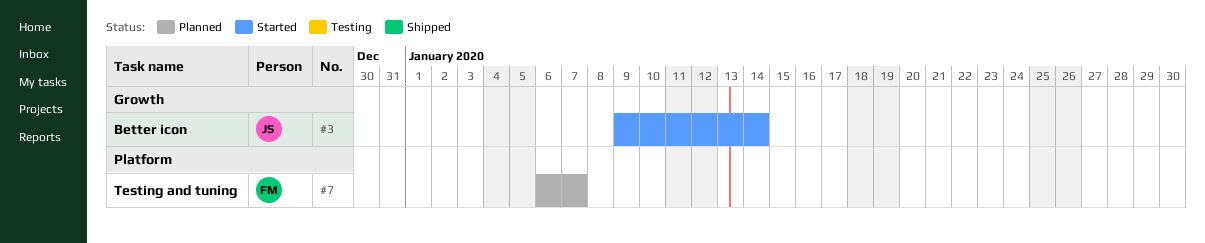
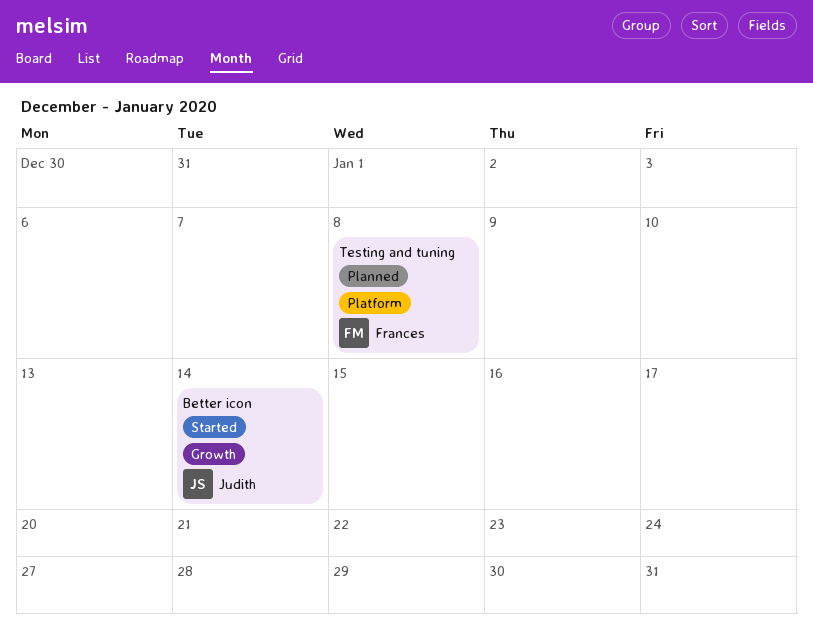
Testing and tuning, due: Jan 7 -> Jan 8

